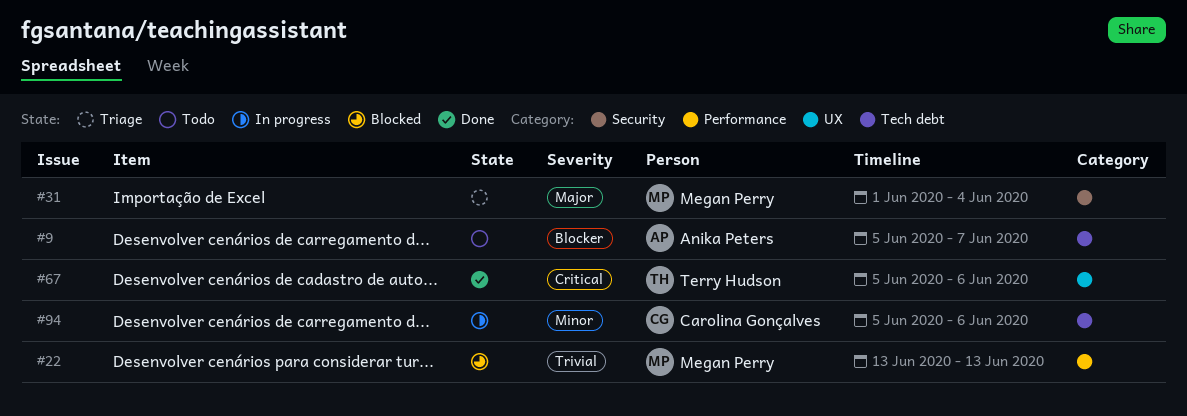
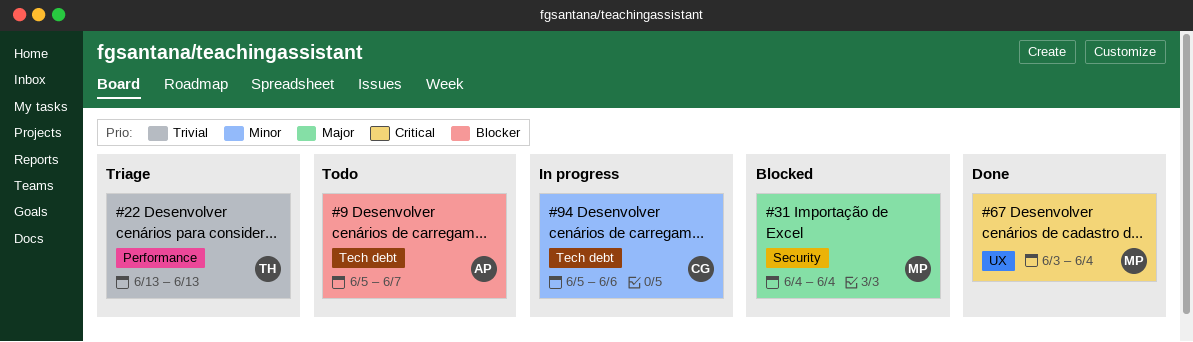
#22, status: Blocked -> Triage
#22, owner: Megan Perry -> Terry Hudson
#31, status: Triage -> Blocked
#31, start: Jun 1 -> Jun 4
#67, owner: Terry Hudson -> Megan Perry
#67, start: Jun 5 -> Jun 3
#67, due: Jun 6 -> Jun 4

